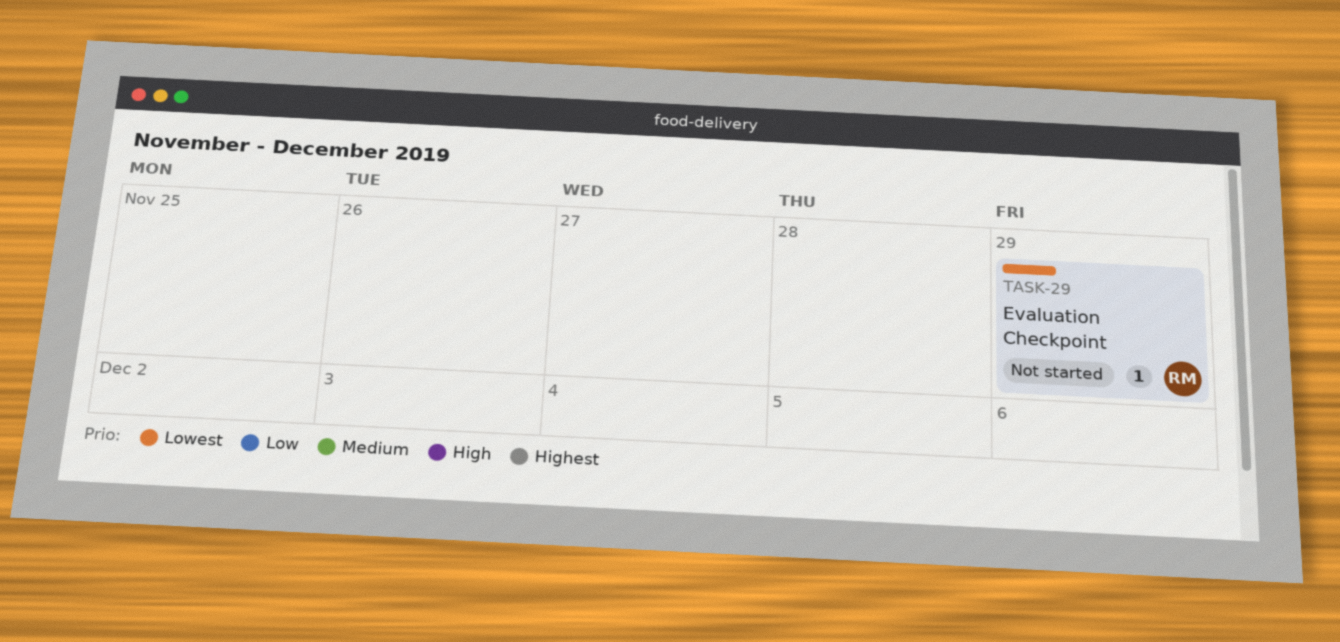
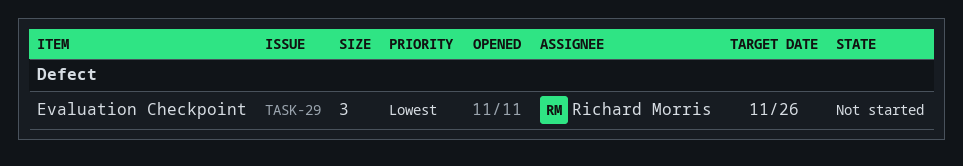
TASK-29, estimate: 1 -> 3
TASK-29, due: Nov 29 -> Nov 26

